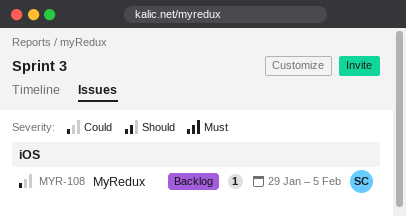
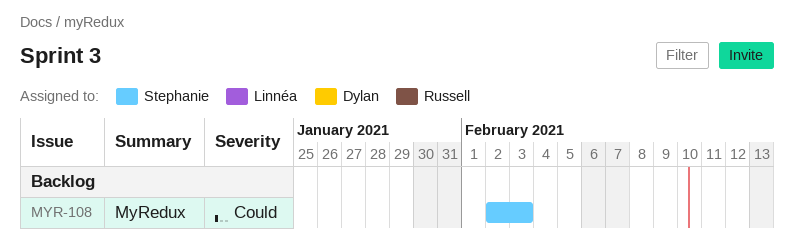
MYR-108, start: Jan 29 -> Feb 2
MYR-108, due: Feb 5 -> Feb 3

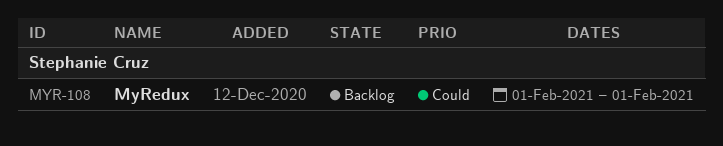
MYR-108, start: Feb 2 -> Feb 1
MYR-108, due: Feb 3 -> Feb 1

